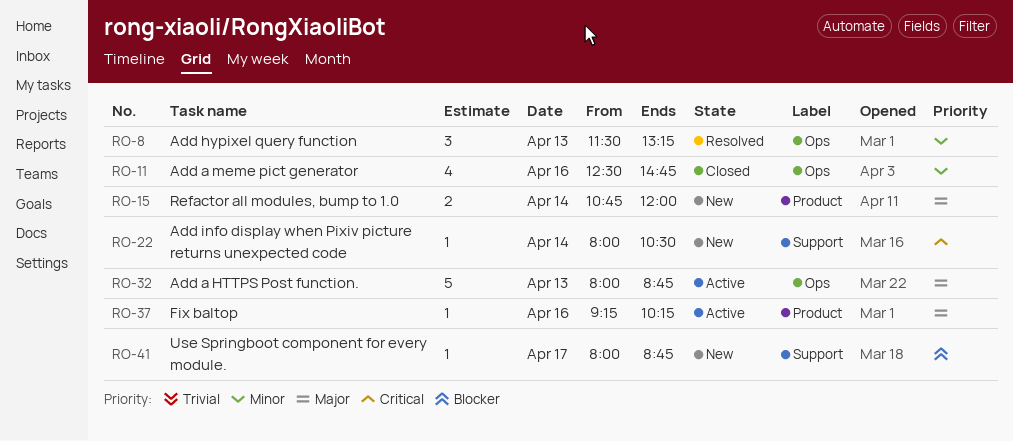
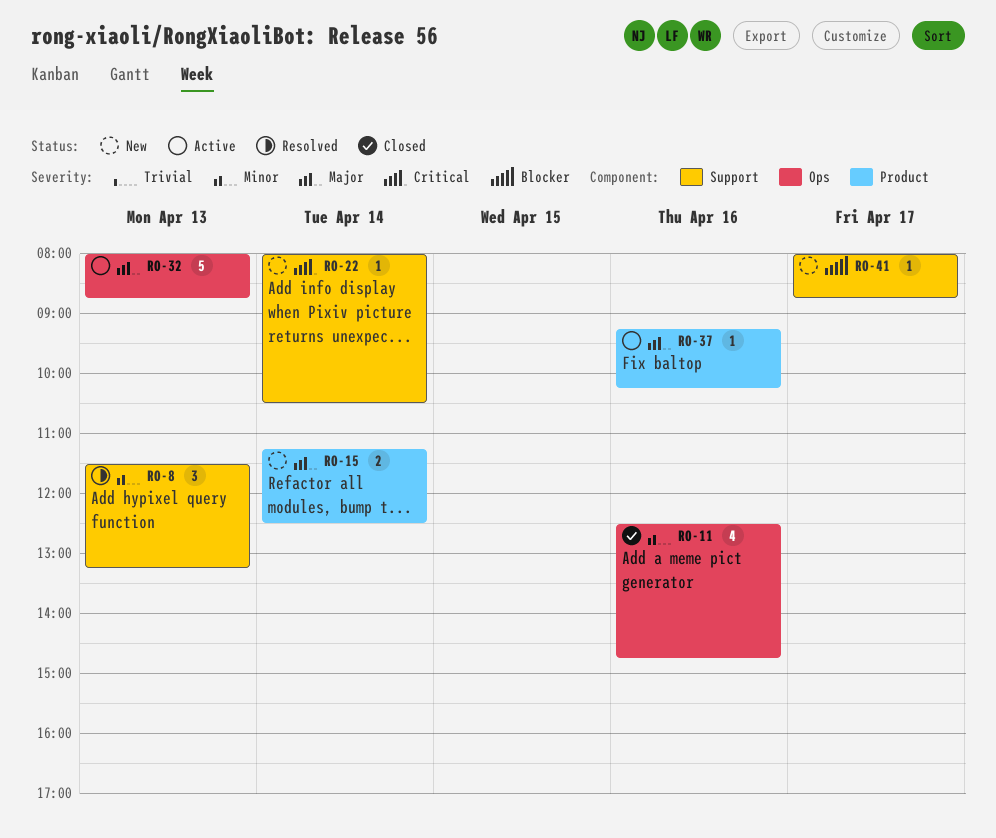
RO-8, label: Ops -> Support
RO-15, begins: 10:45 -> 11:15
RO-15, ends: 12:00 -> 12:30

